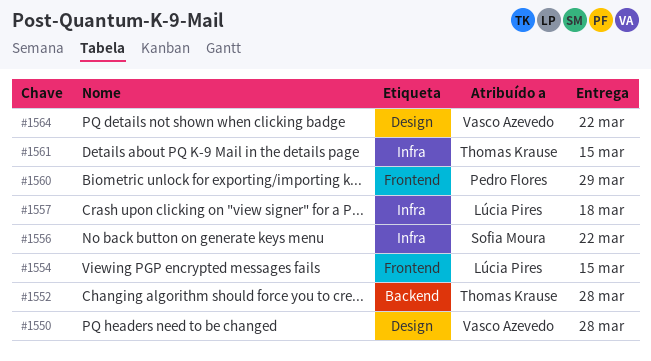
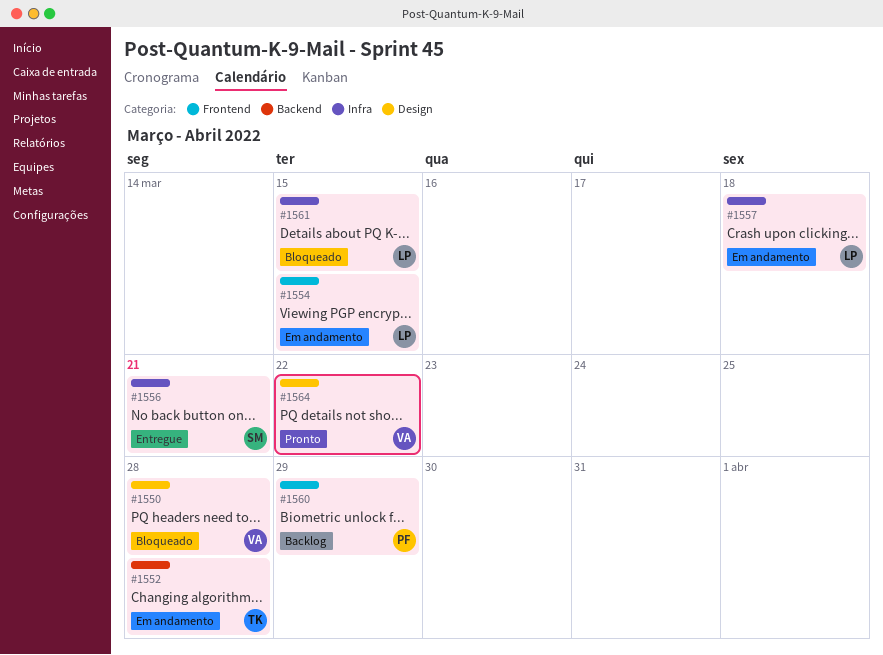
#1556, due: Mar 22 -> Mar 21
#1561, owner: Thomas Krause -> Lúcia Pires

